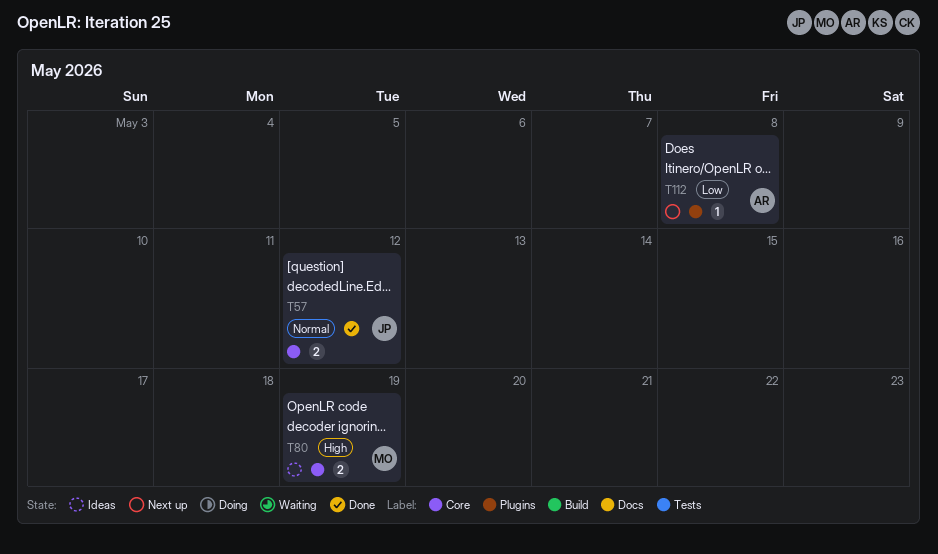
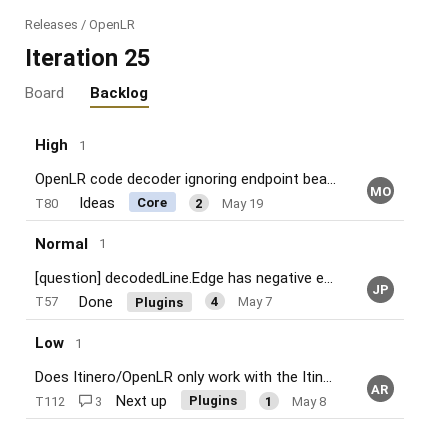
T57, label: Core -> Plugins
T57, estimate: 2 -> 4
T57, due: May 12 -> May 7

